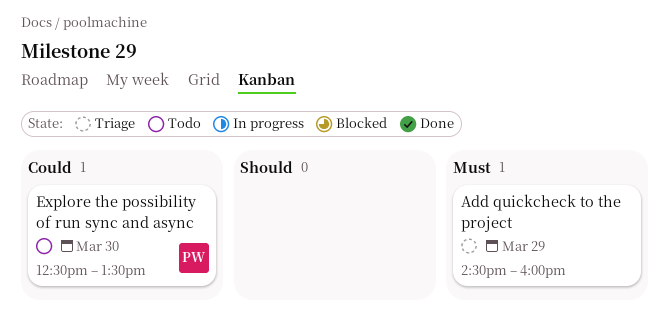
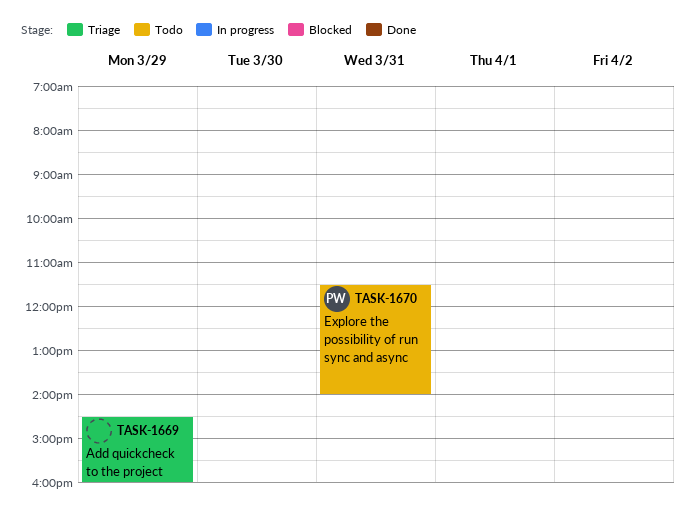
Explore the possibility of run sync and async, day: Mar 30 -> Mar 31
Explore the possibility of run sync and async, begins: 12:30 -> 11:30
Explore the possibility of run sync and async, ends: 13:30 -> 14:00

